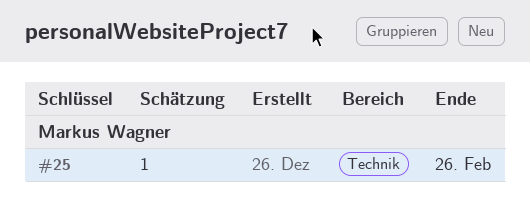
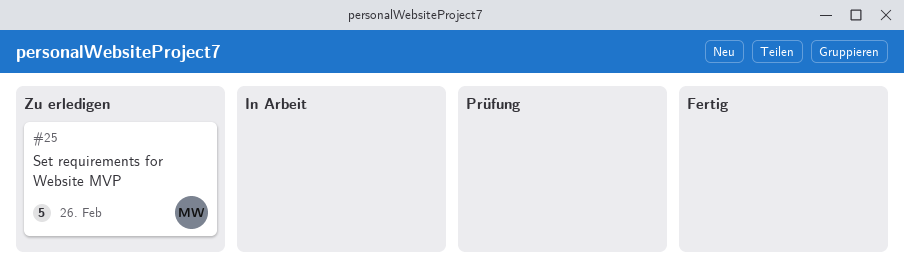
#25, estimate: 1 -> 5

